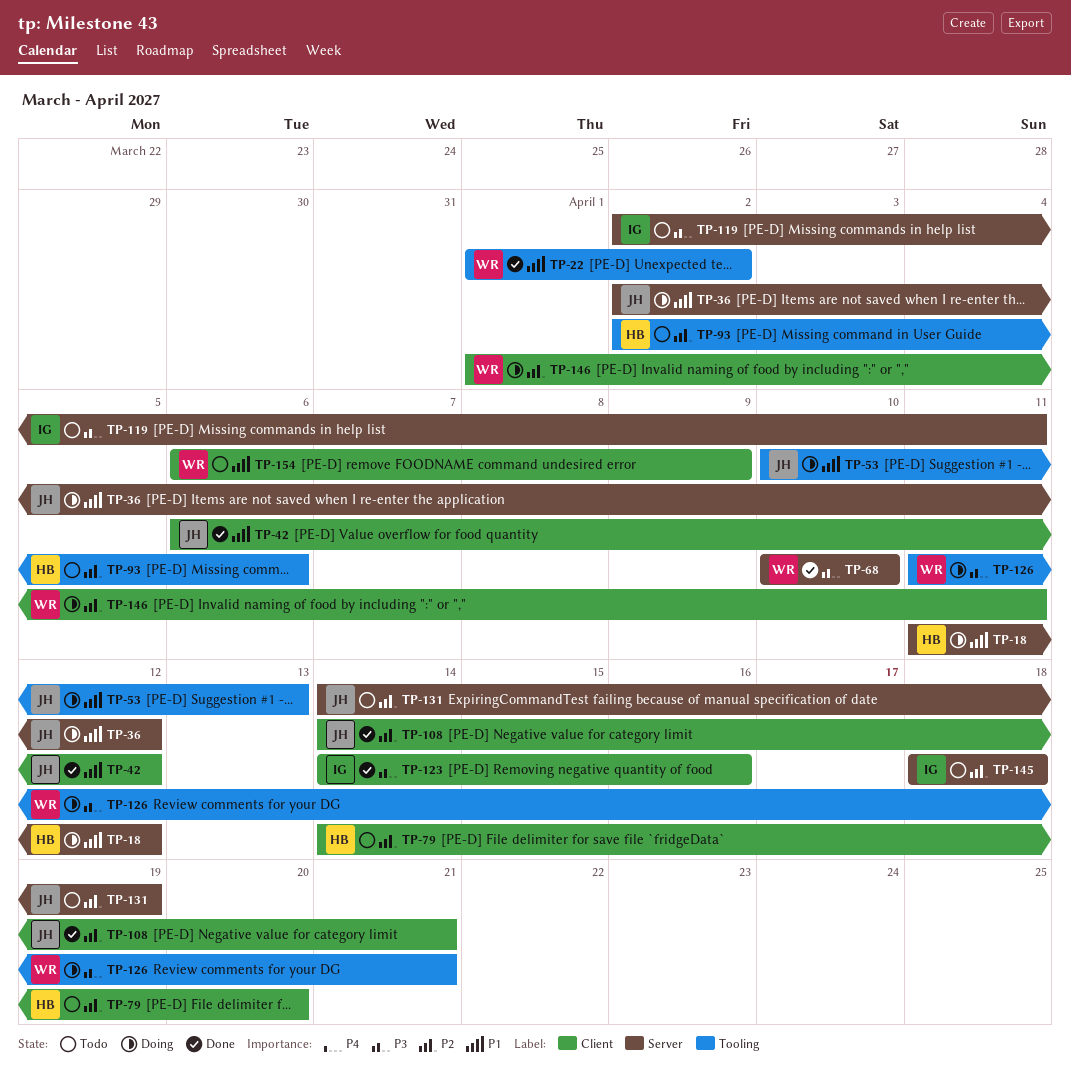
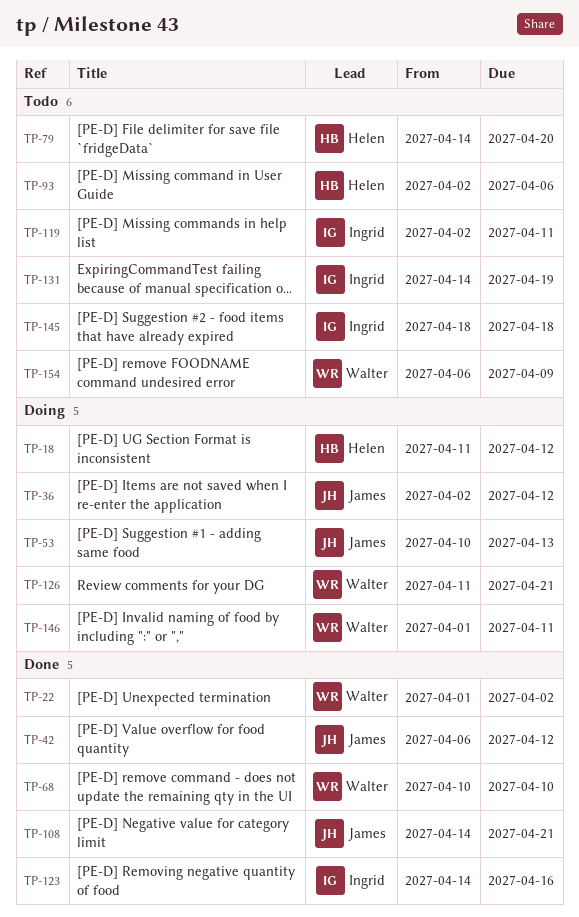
TP-131, owner: James -> Ingrid

